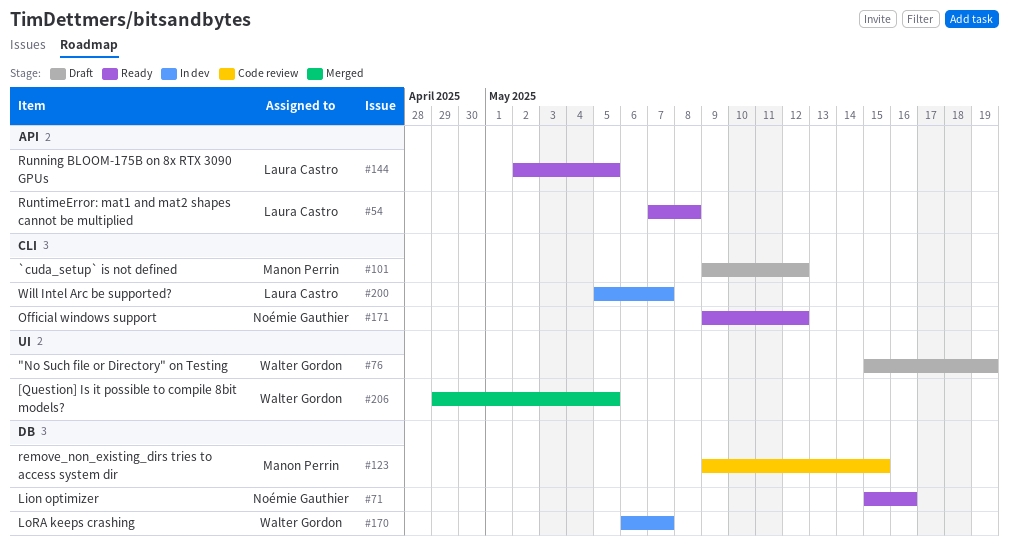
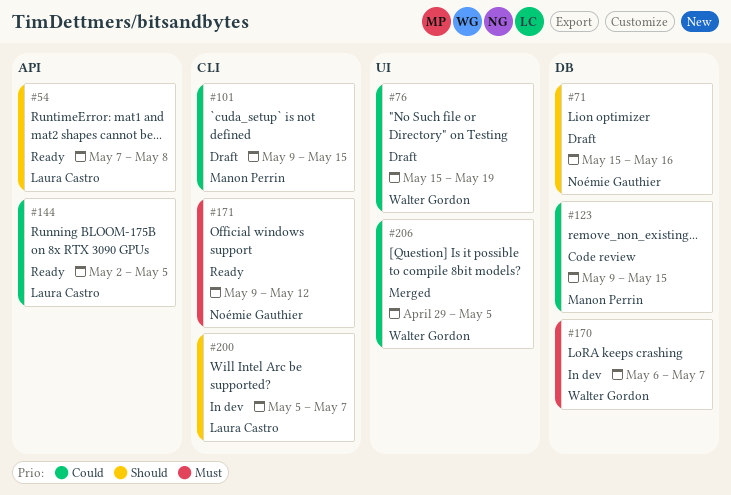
#71, status: Ready -> Draft
#101, due: May 12 -> May 15

